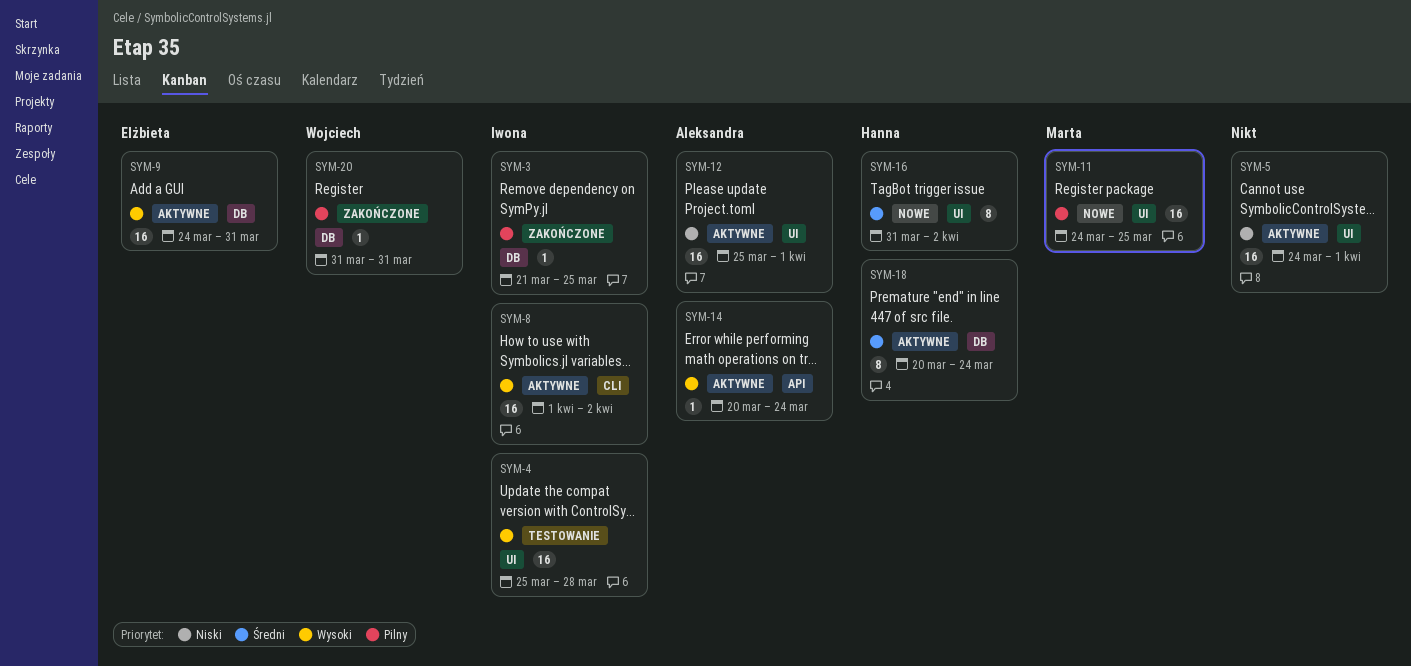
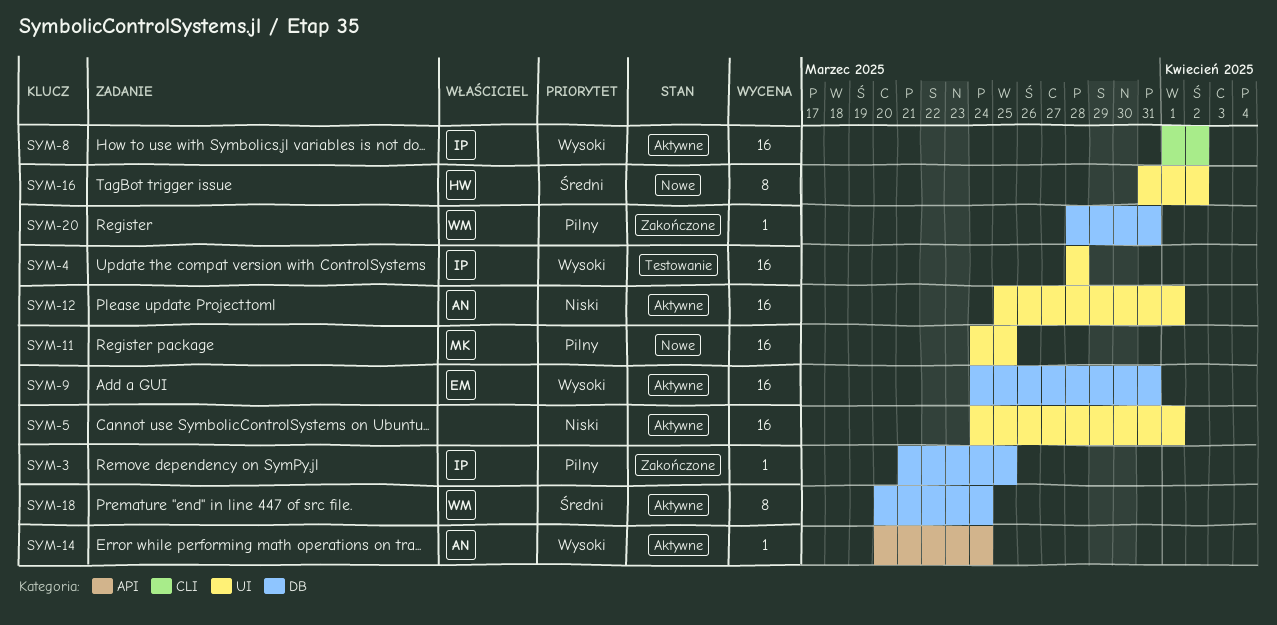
SYM-4, start: Mar 25 -> Mar 28
SYM-18, owner: Hanna -> Wojciech
SYM-20, start: Mar 31 -> Mar 28

